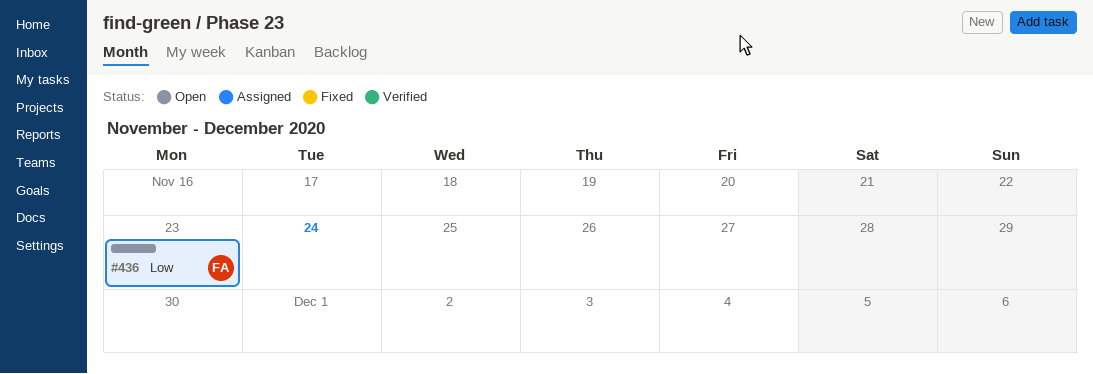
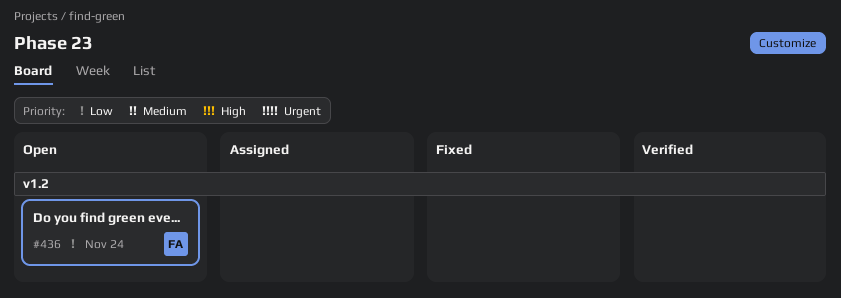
#436, due: Nov 23 -> Nov 24

